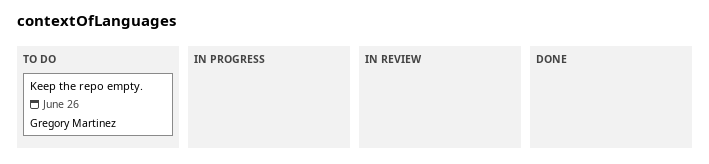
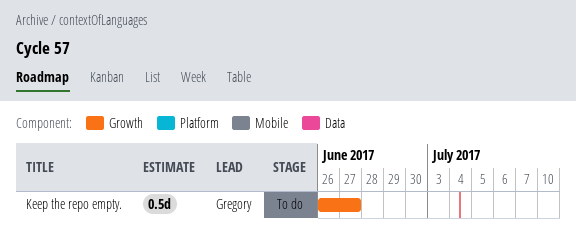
Keep the repo empty., due: Jun 26 -> Jun 27

